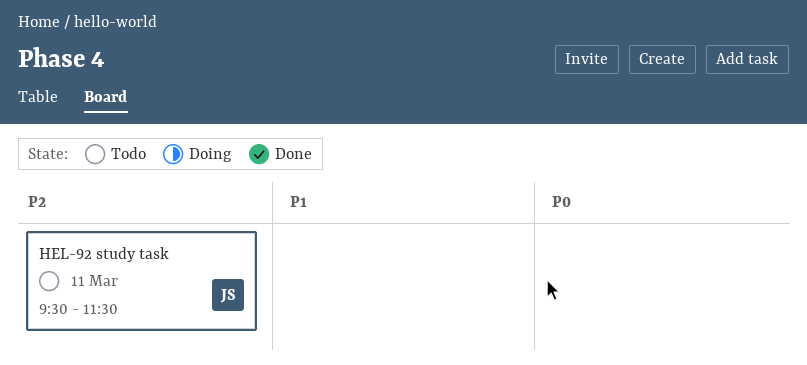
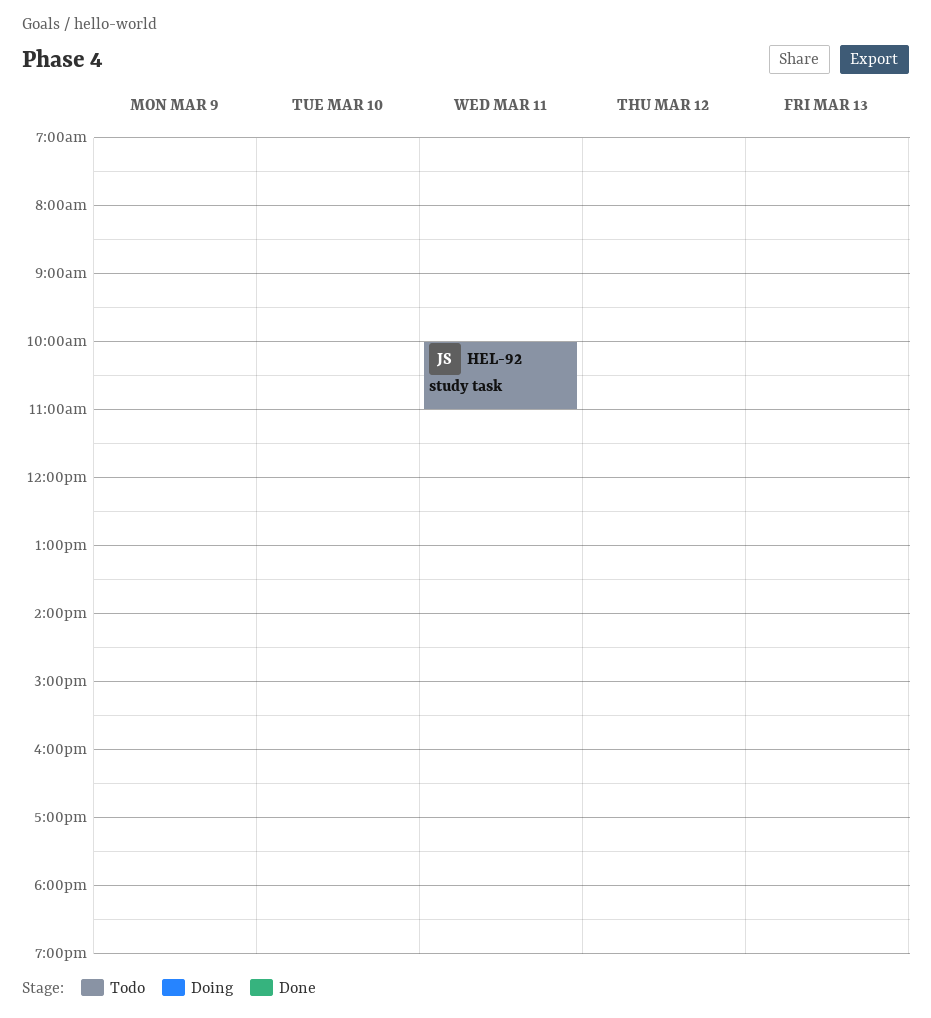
HEL-92, begins: 09:30 -> 10:00
HEL-92, ends: 11:30 -> 11:00

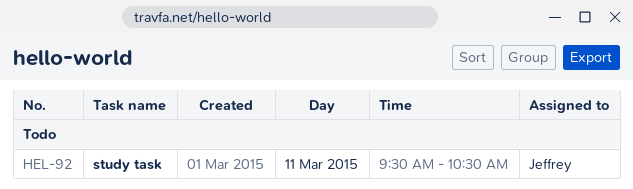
HEL-92, begins: 10:00 -> 09:30
HEL-92, ends: 11:00 -> 10:30

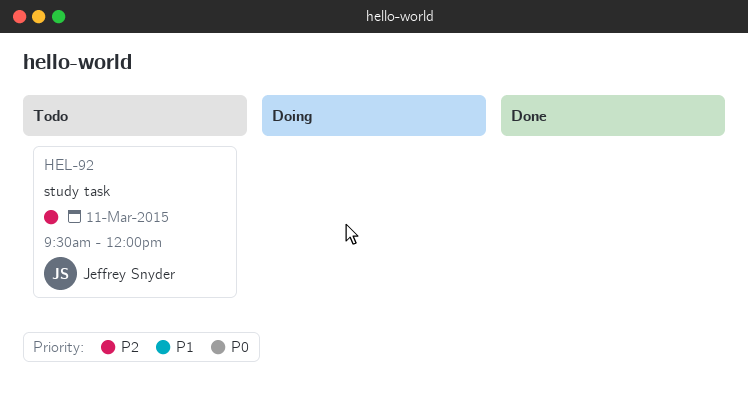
HEL-92, ends: 10:30 -> 12:00

